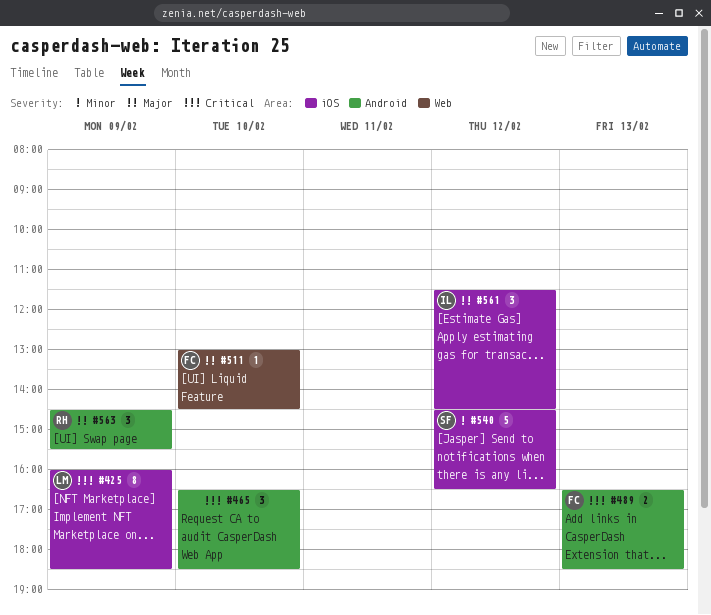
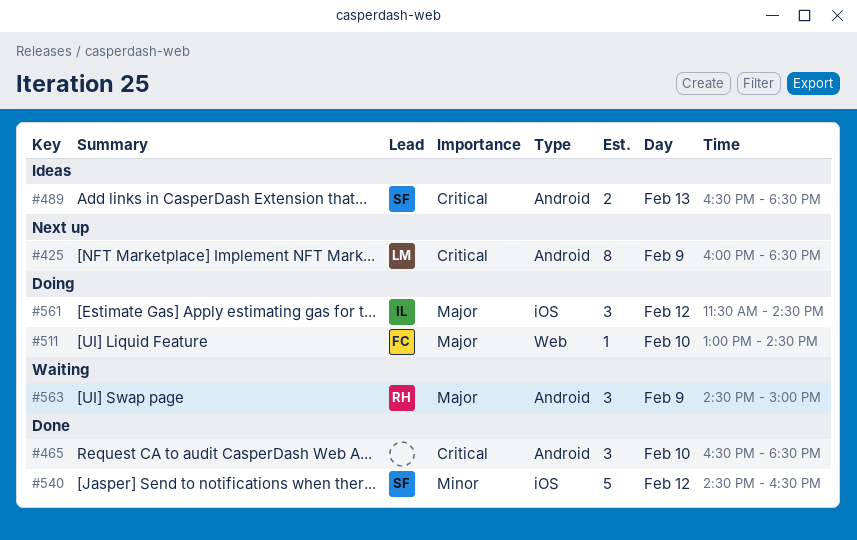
#425, label: iOS -> Android
#489, owner: FC -> SF
#563, ends: 15:30 -> 15:00

